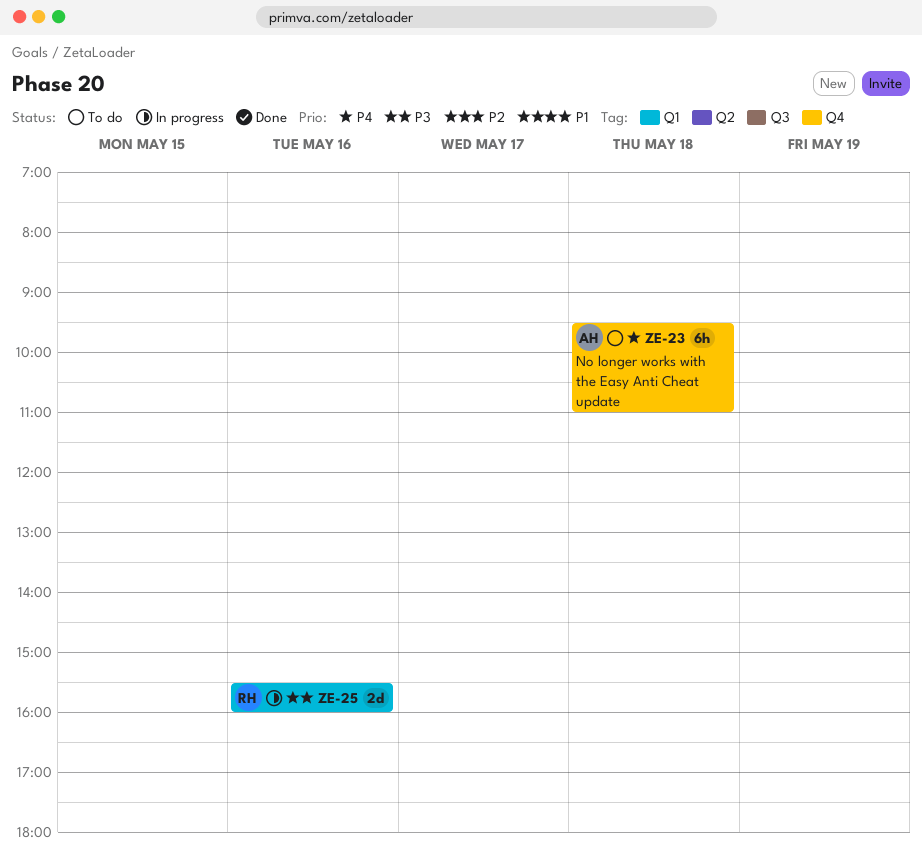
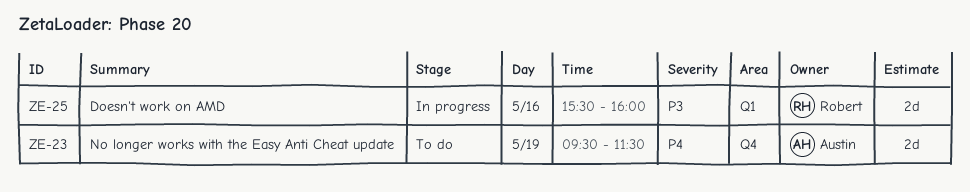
ZE-23, estimate: 6h -> 2d
ZE-23, day: May 18 -> May 19
ZE-23, ends: 11:00 -> 11:30

